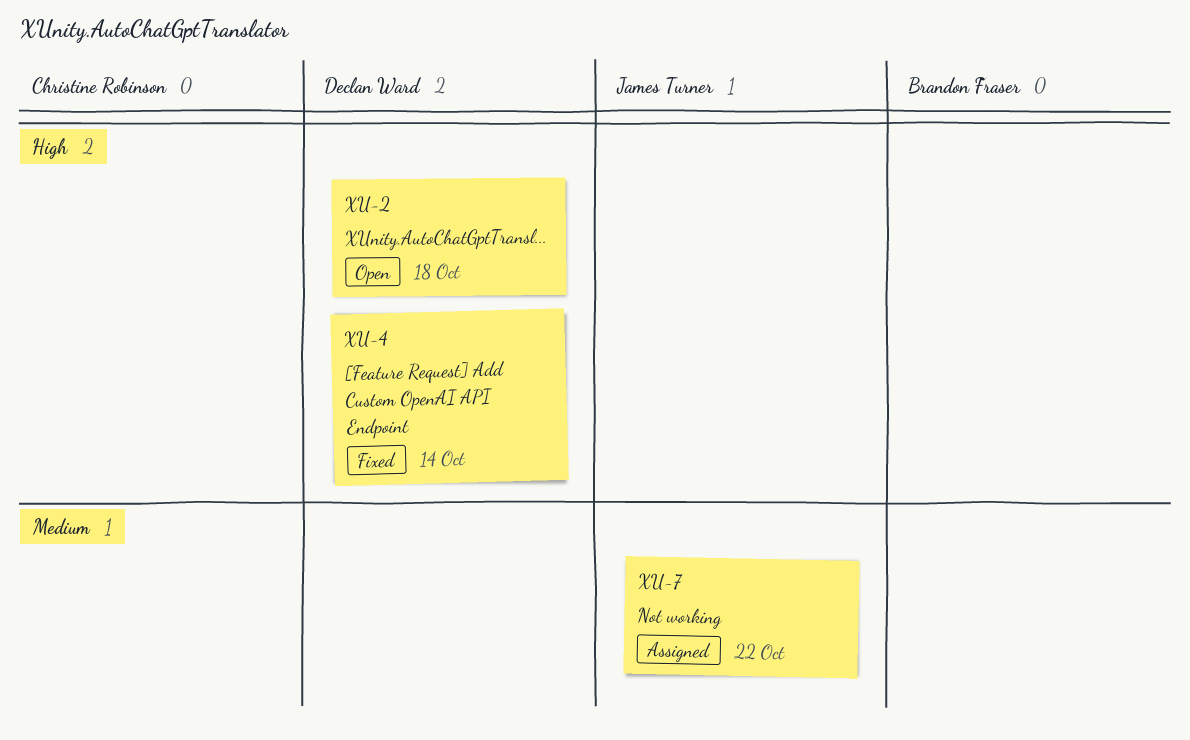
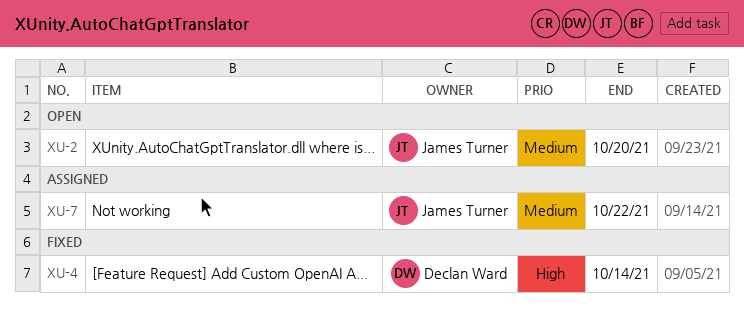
XU-2, owner: Declan Ward -> James Turner
XU-2, priority: High -> Medium
XU-2, due: Oct 18 -> Oct 20

